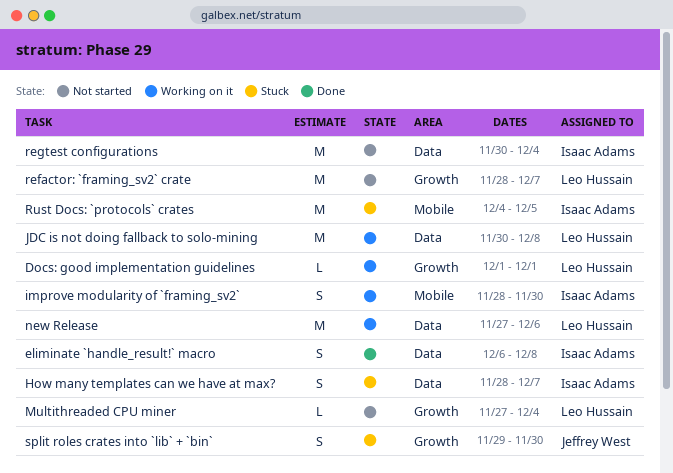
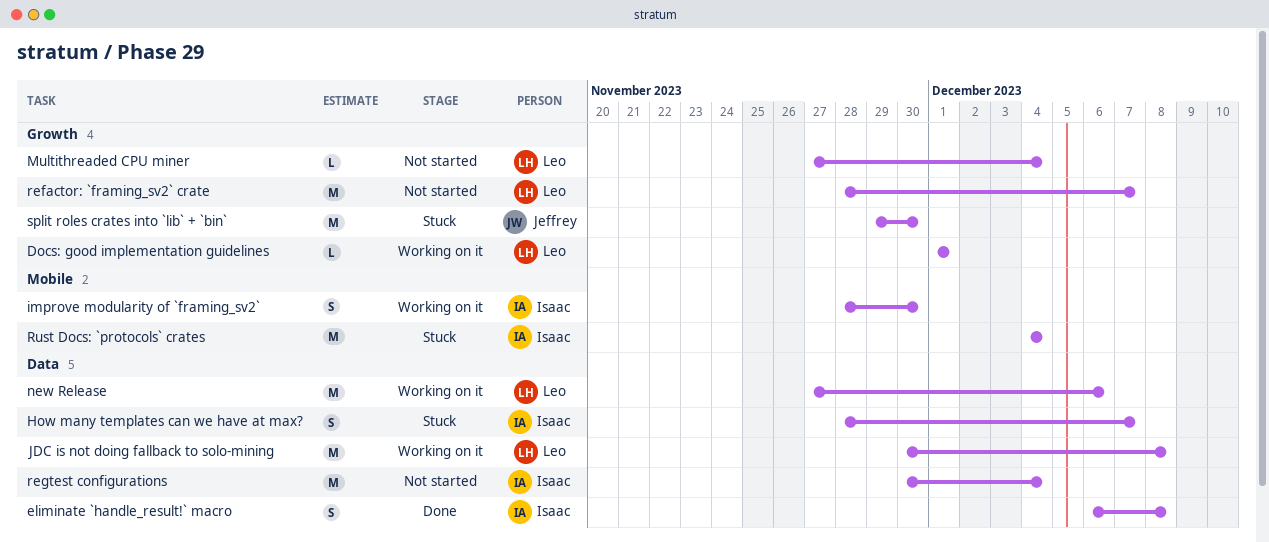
Rust Docs: `protocols` crates, due: Dec 5 -> Dec 4
split roles crates into `lib` + `bin`, estimate: S -> M

